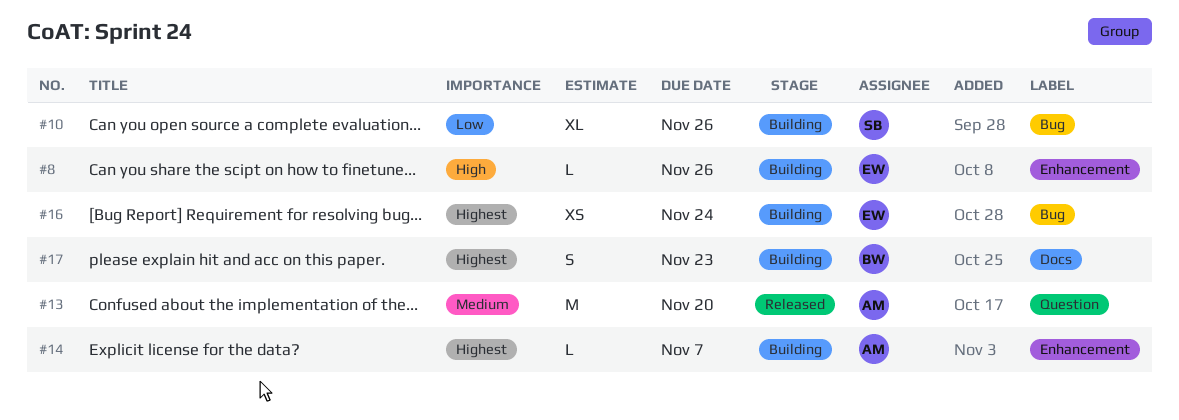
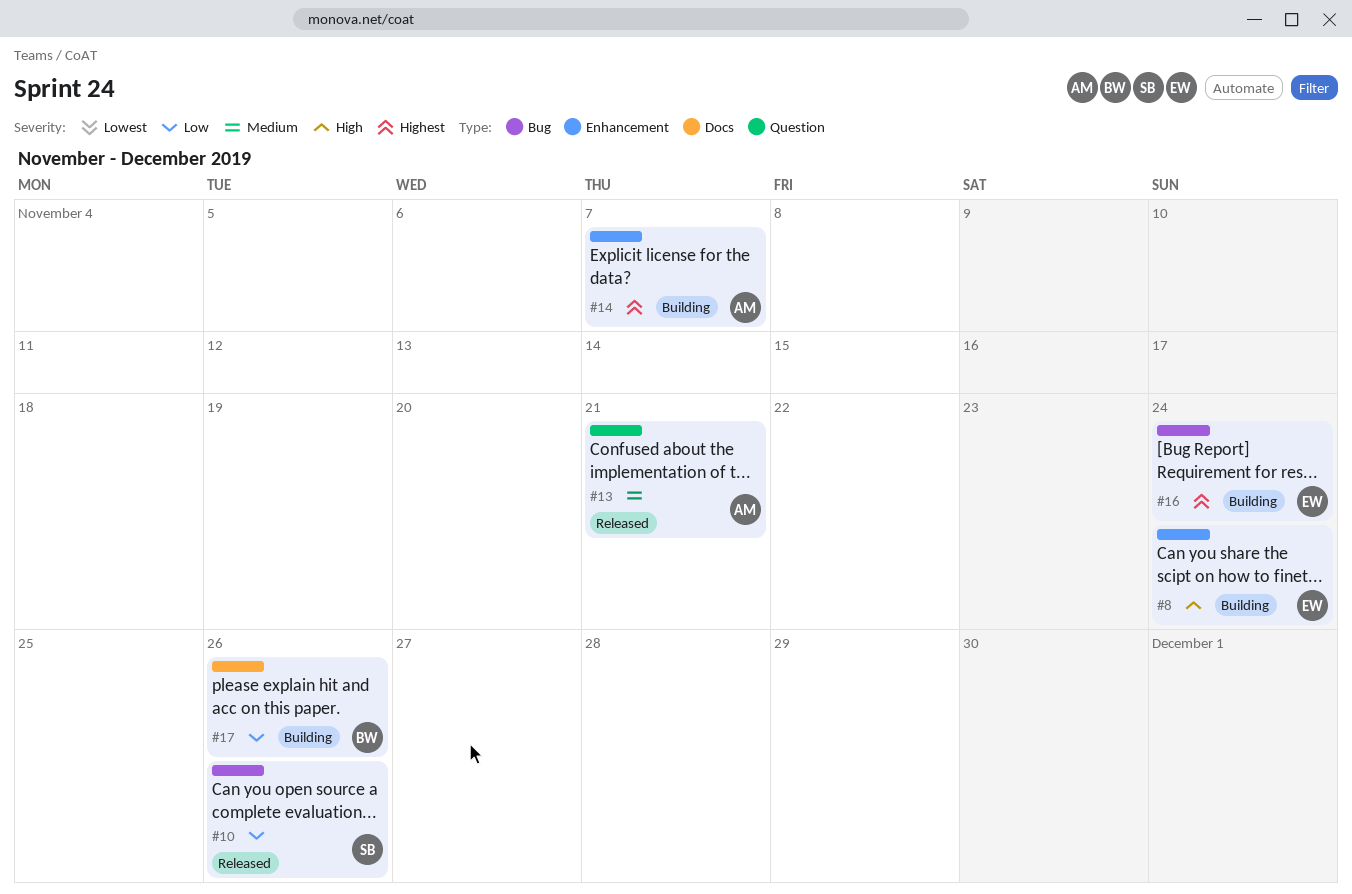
#8, due: Nov 26 -> Nov 24
#10, status: Building -> Released
#13, due: Nov 20 -> Nov 21
#17, priority: Highest -> Low
#17, due: Nov 23 -> Nov 26

